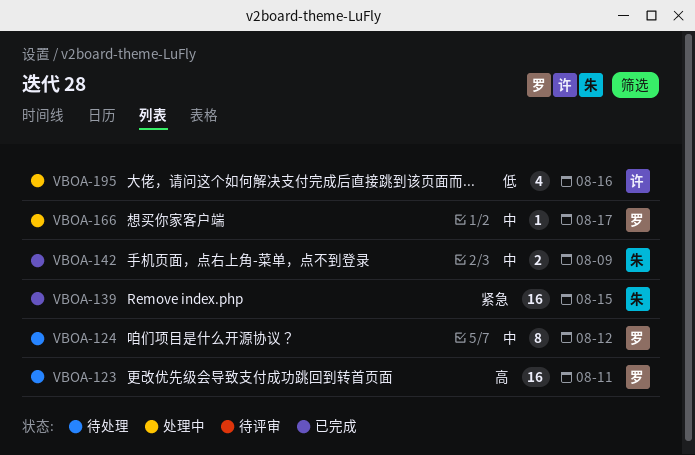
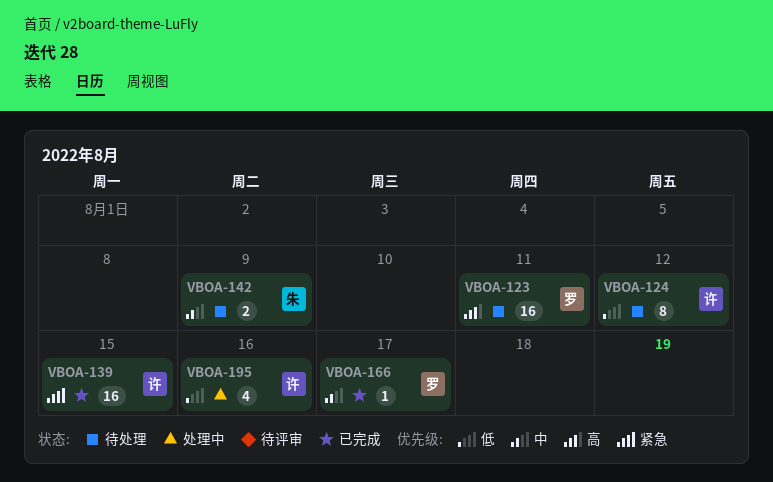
VBOA-124, owner: 罗 -> 许
VBOA-124, priority: 中 -> 低
VBOA-139, owner: 朱 -> 许
VBOA-142, status: 已完成 -> 待处理
VBOA-166, status: 处理中 -> 已完成

